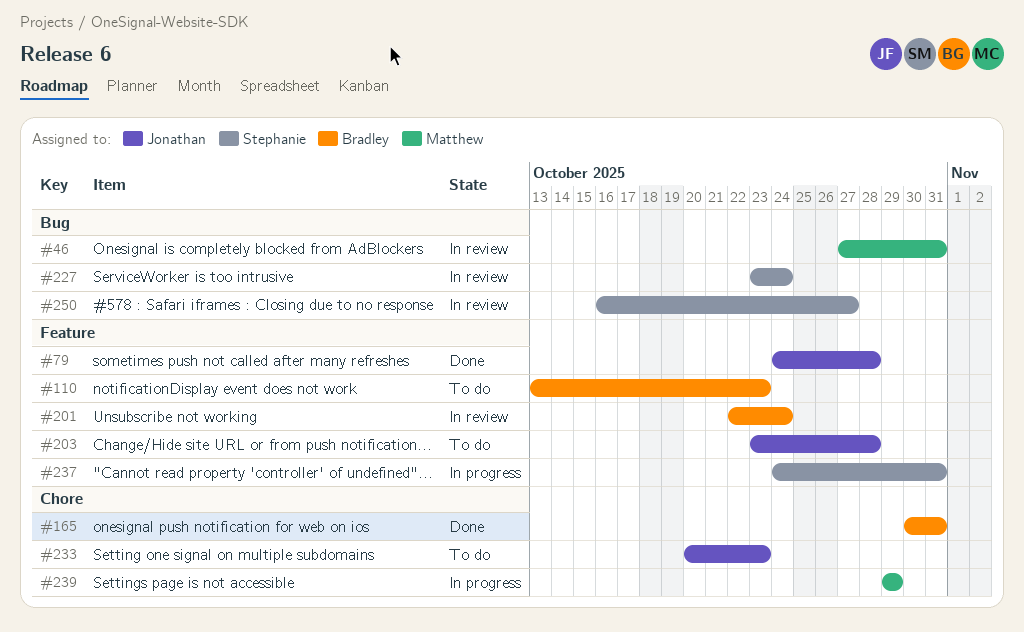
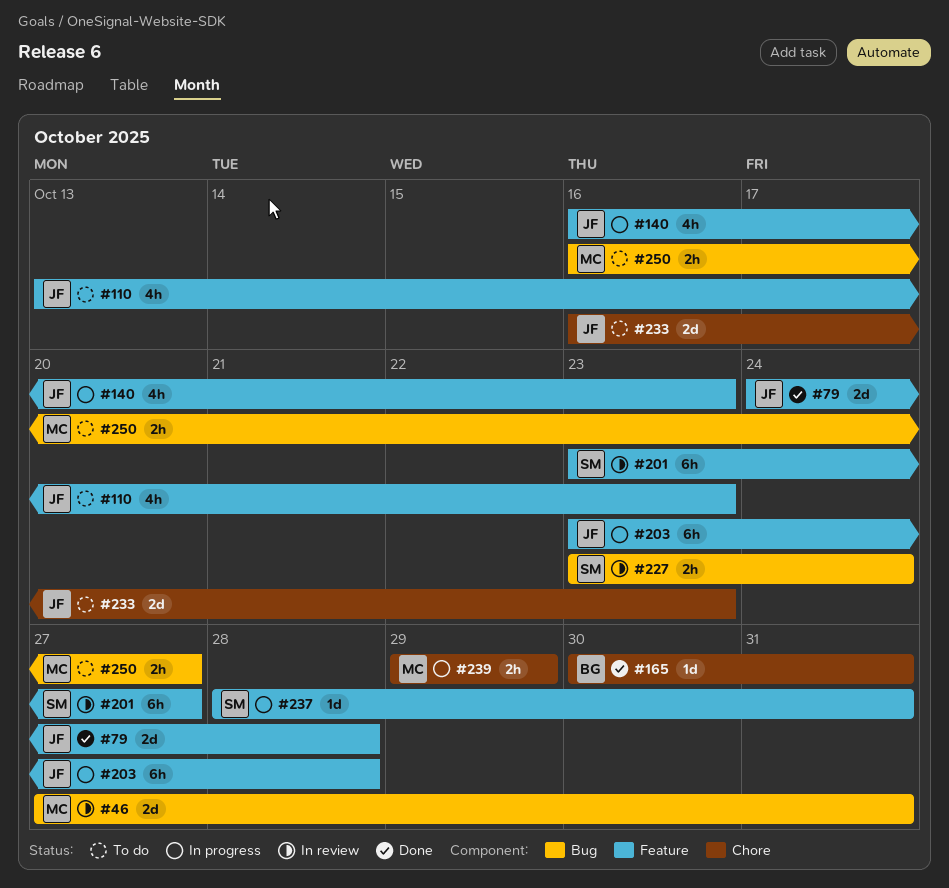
#110, owner: Bradley -> Jonathan
#140: none -> present
#201, owner: Bradley -> Stephanie
#201, start: Oct 22 -> Oct 23
#201, due: Oct 24 -> Oct 27
#203, status: To do -> In progress
#233, start: Oct 20 -> Oct 16
#237, start: Oct 24 -> Oct 28
#250, status: In review -> To do
#250, owner: Stephanie -> Matthew

